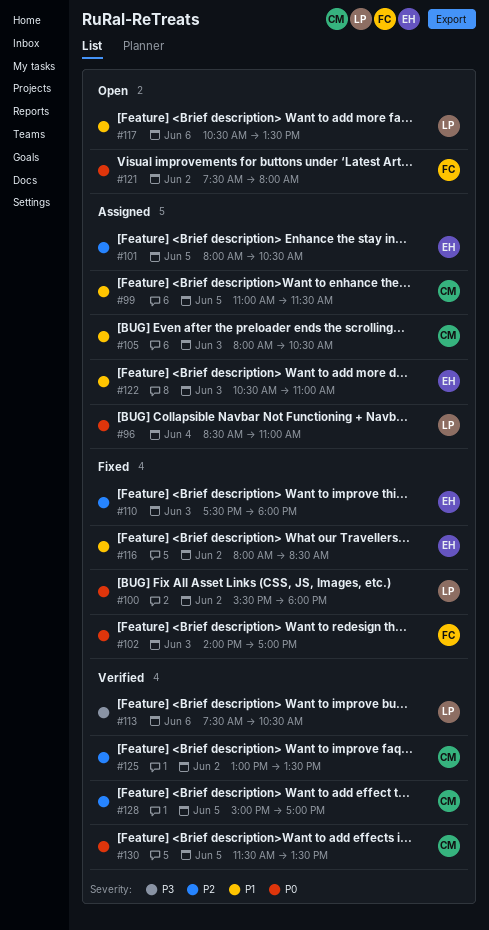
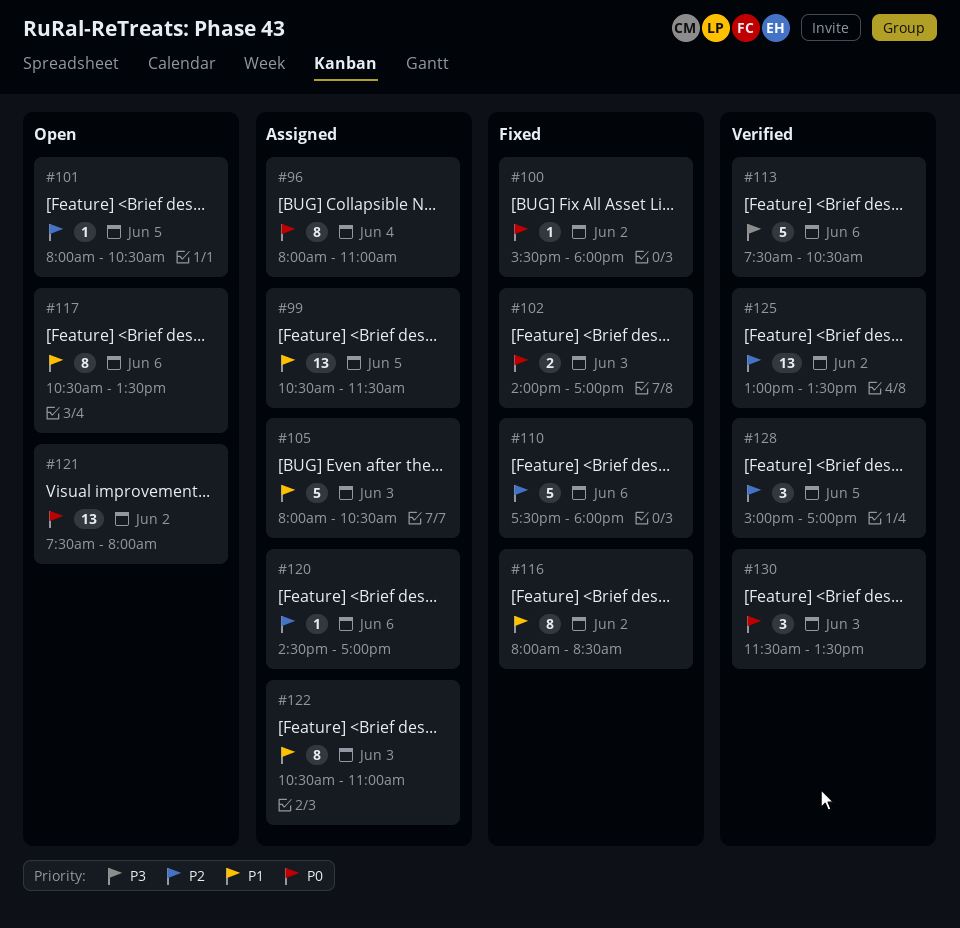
#96, begins: 08:30 -> 08:00
#99, begins: 11:00 -> 10:30
#101, status: Assigned -> Open
#110, day: Jun 3 -> Jun 6
#120: none -> present
#130, day: Jun 5 -> Jun 3

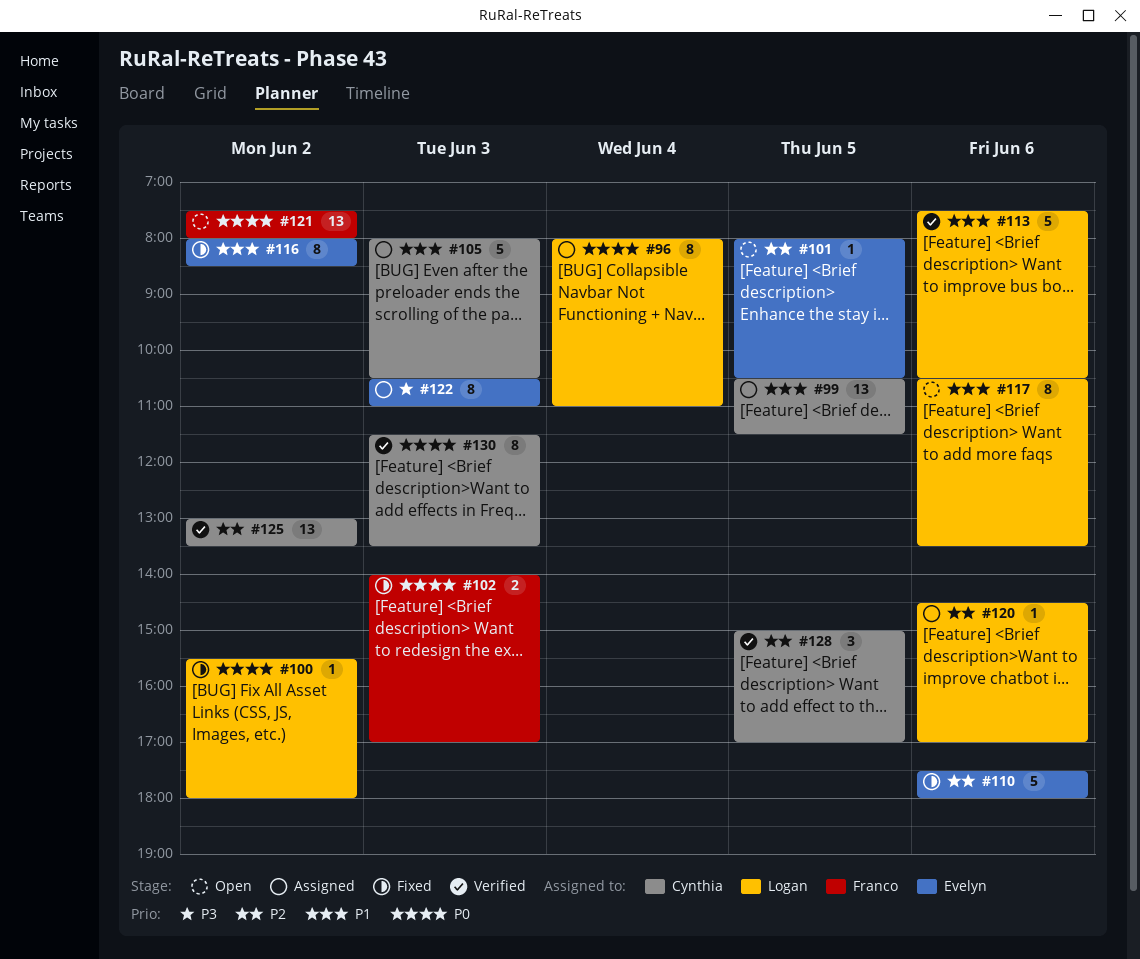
#113, priority: P3 -> P1
#122, priority: P1 -> P3
#130, estimate: 3 -> 8

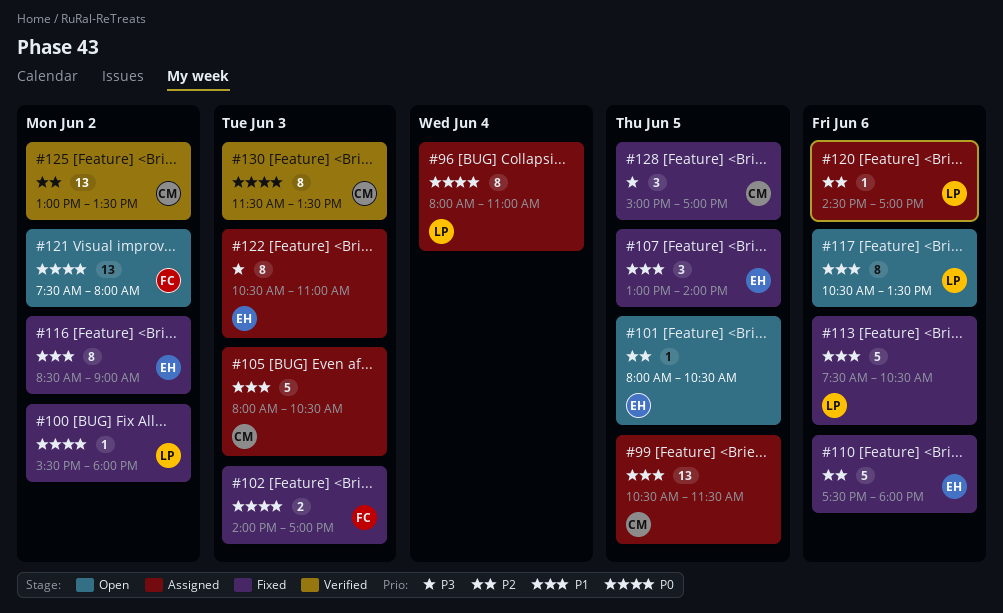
#107: none -> present
#113, status: Verified -> Fixed
#116, begins: 08:00 -> 08:30
#116, ends: 08:30 -> 09:00
#128, status: Verified -> Fixed
#128, priority: P2 -> P3

